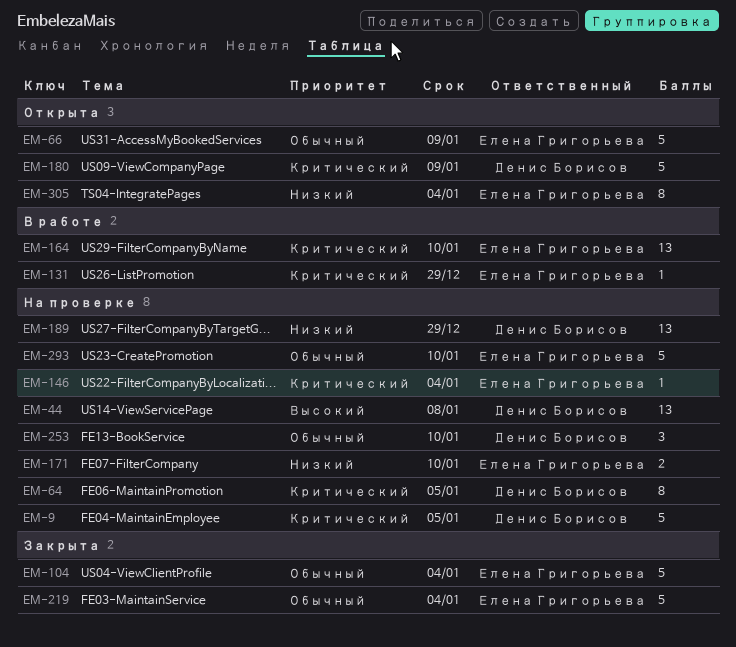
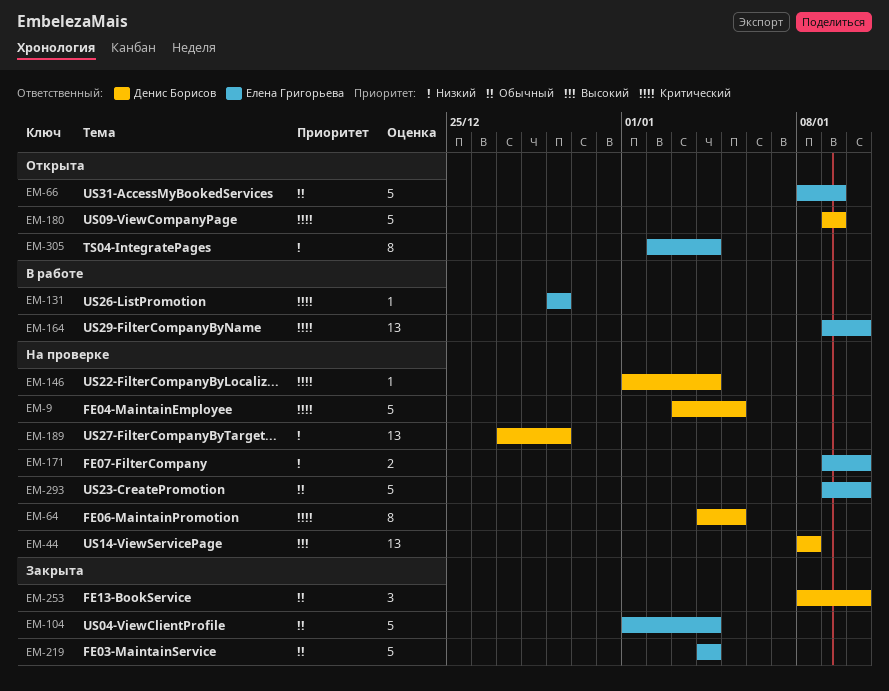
EM-146, owner: Елена Григорьева -> Денис Борисов
EM-253, status: На проверке -> Закрыта

